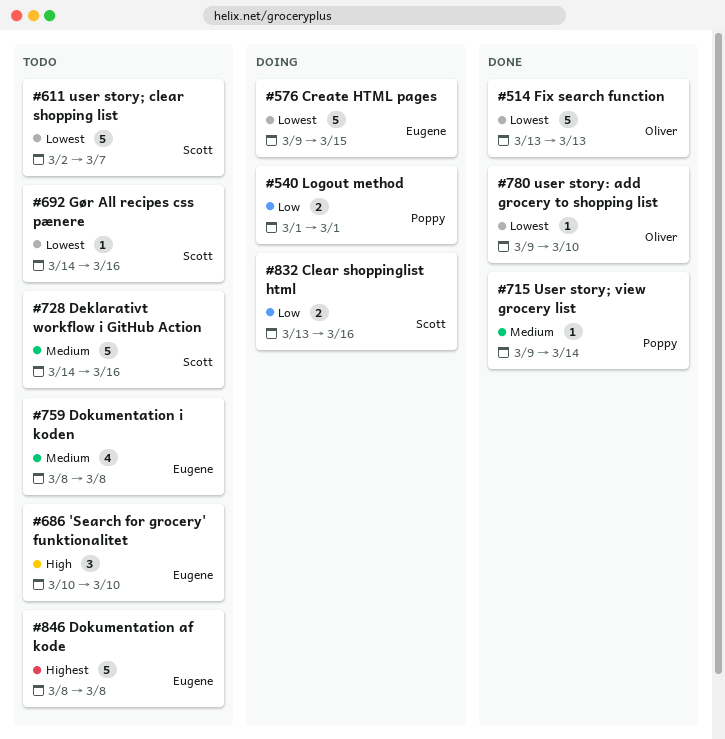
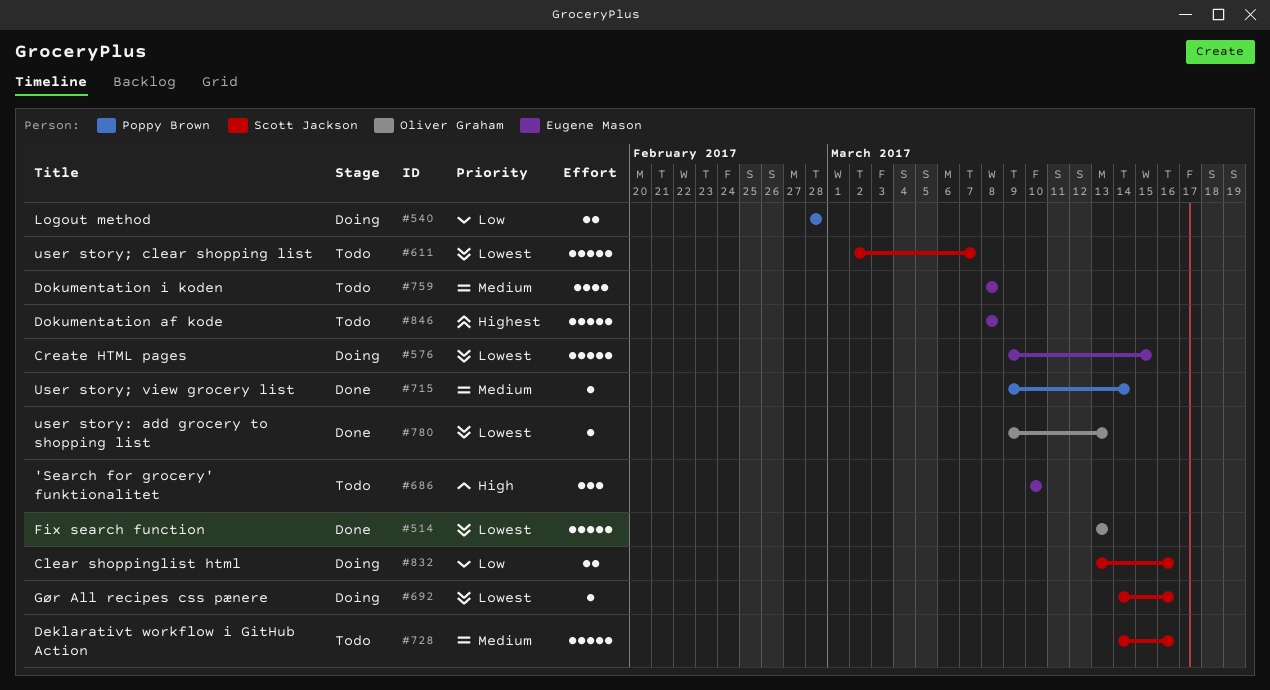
#540, start: Mar 1 -> Feb 28
#540, due: Mar 1 -> Feb 28
#692, status: Todo -> Doing
#780, due: Mar 10 -> Mar 13

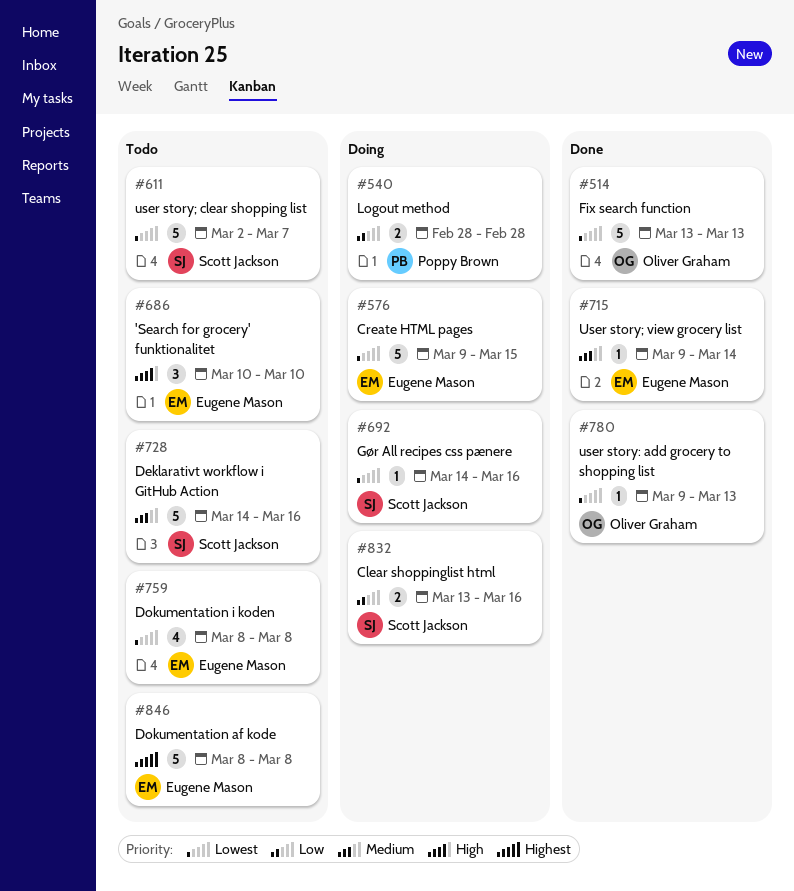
#715, owner: Poppy Brown -> Eugene Mason
#759, priority: Medium -> Lowest

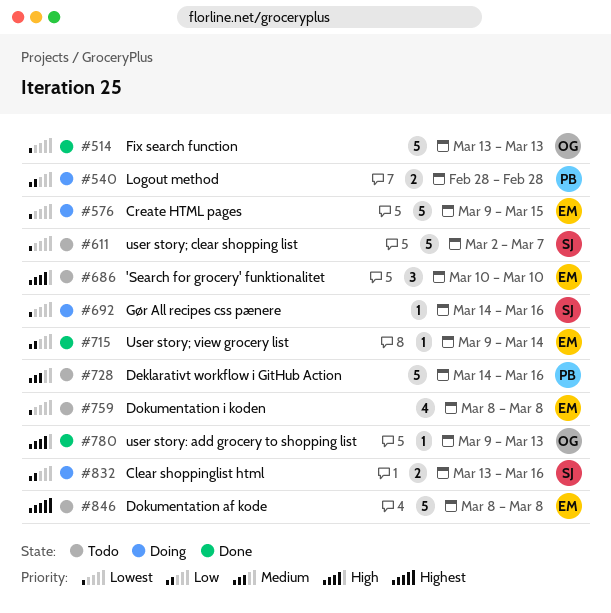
#715, priority: Medium -> Low
#728, owner: Scott Jackson -> Poppy Brown
#780, priority: Lowest -> High

